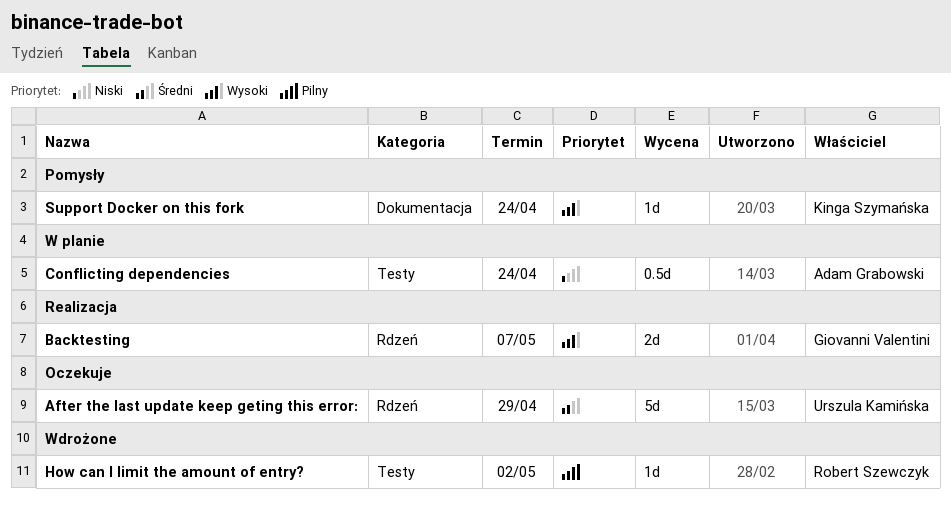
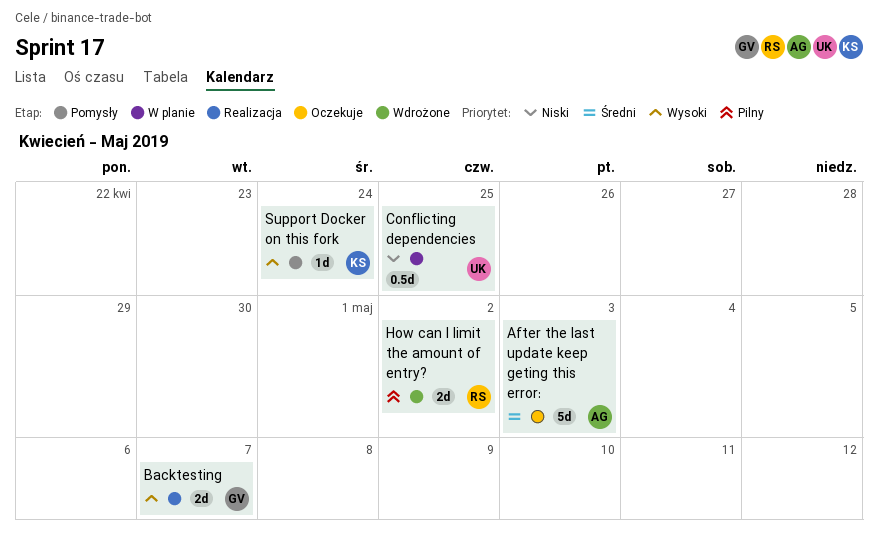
After the last update keep geting this error:, owner: Urszula Kamińska -> Adam Grabowski
After the last update keep geting this error:, due: Apr 29 -> May 3
Conflicting dependencies, owner: Adam Grabowski -> Urszula Kamińska
Conflicting dependencies, due: Apr 24 -> Apr 25
How can I limit the amount of entry?, estimate: 1d -> 2d

